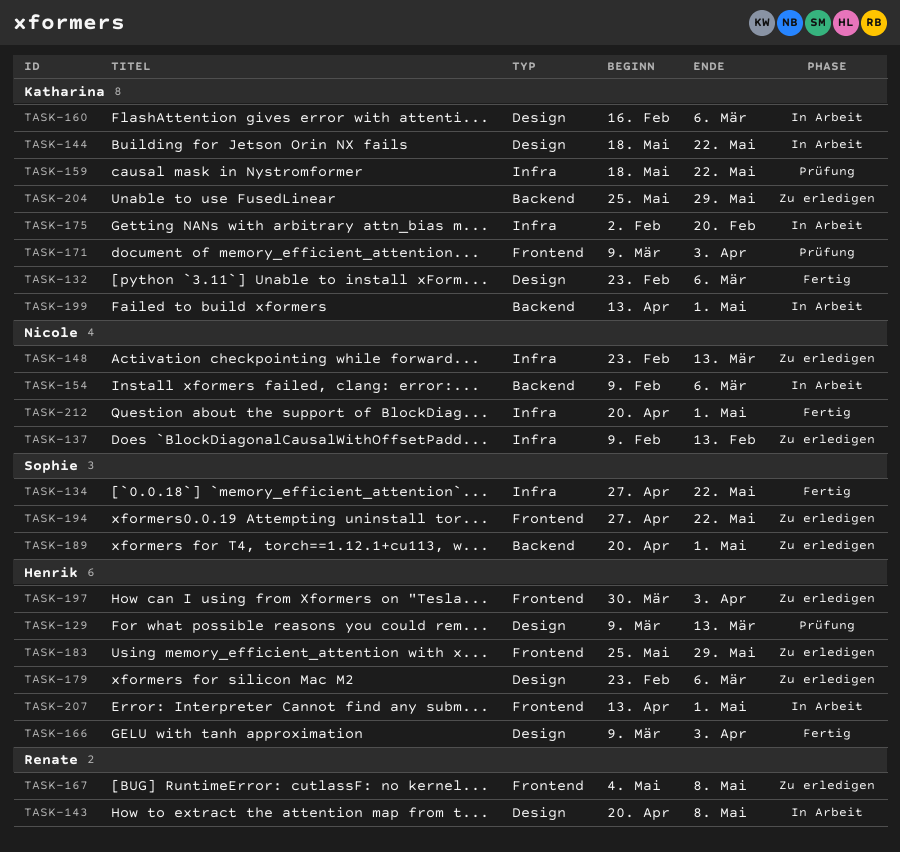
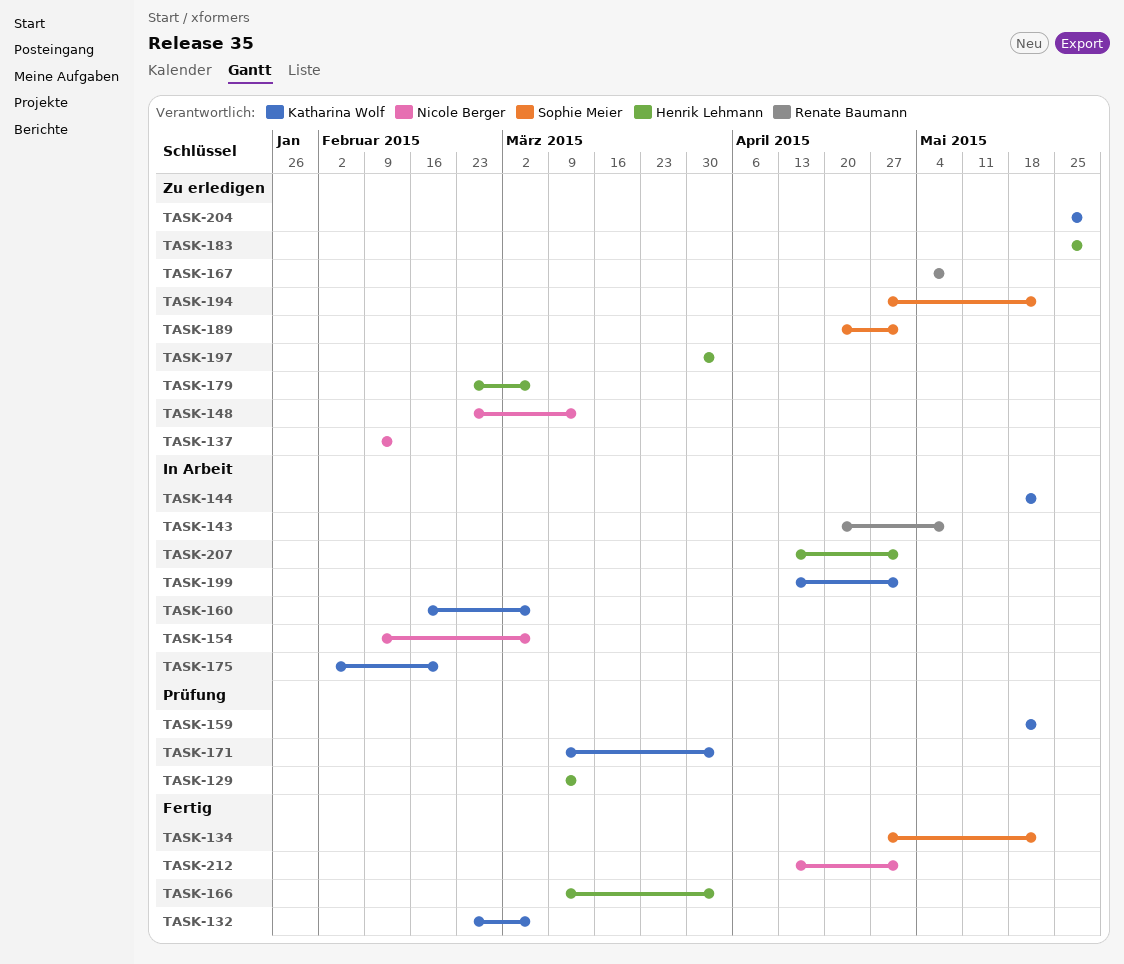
TASK-212, start: Apr 20 -> Apr 13

